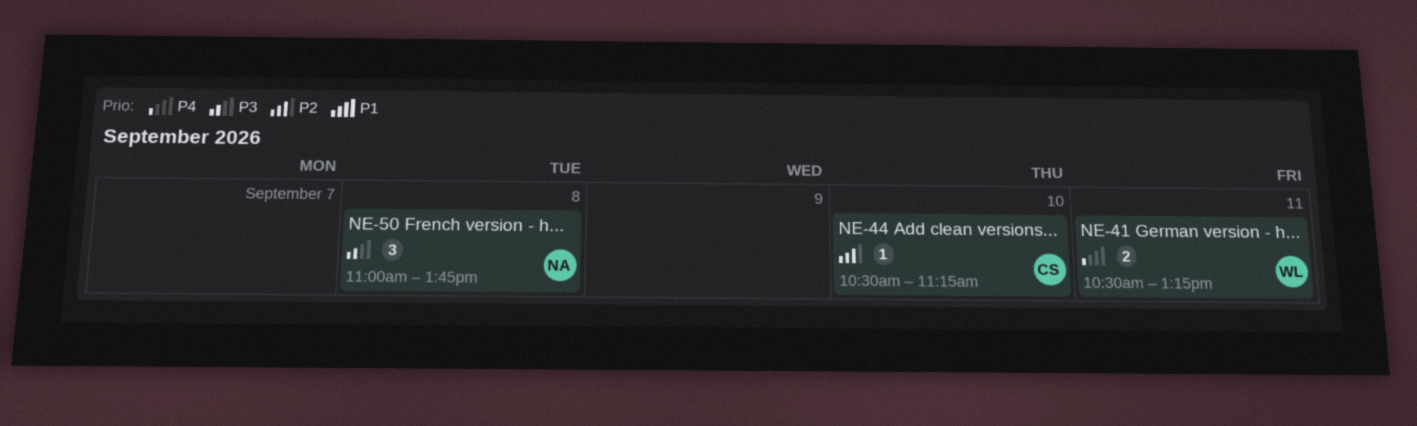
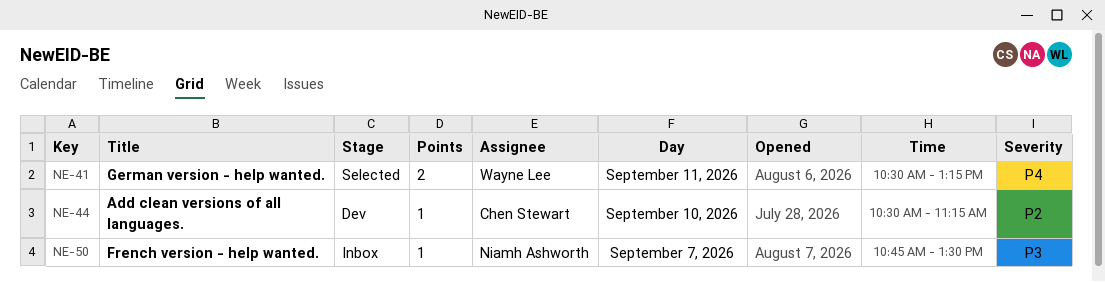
NE-50, estimate: 3 -> 1
NE-50, day: Sep 8 -> Sep 7
NE-50, begins: 11:00 -> 10:45
NE-50, ends: 13:45 -> 13:30

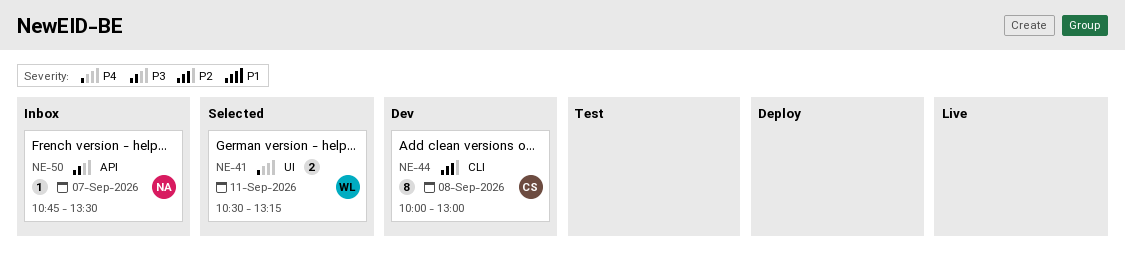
NE-44, estimate: 1 -> 8
NE-44, day: Sep 10 -> Sep 8
NE-44, begins: 10:30 -> 10:00
NE-44, ends: 11:15 -> 13:00

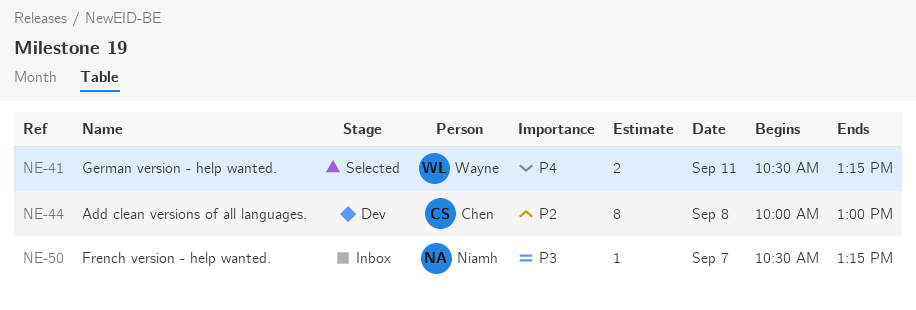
NE-50, begins: 10:45 -> 10:30
NE-50, ends: 13:30 -> 13:15

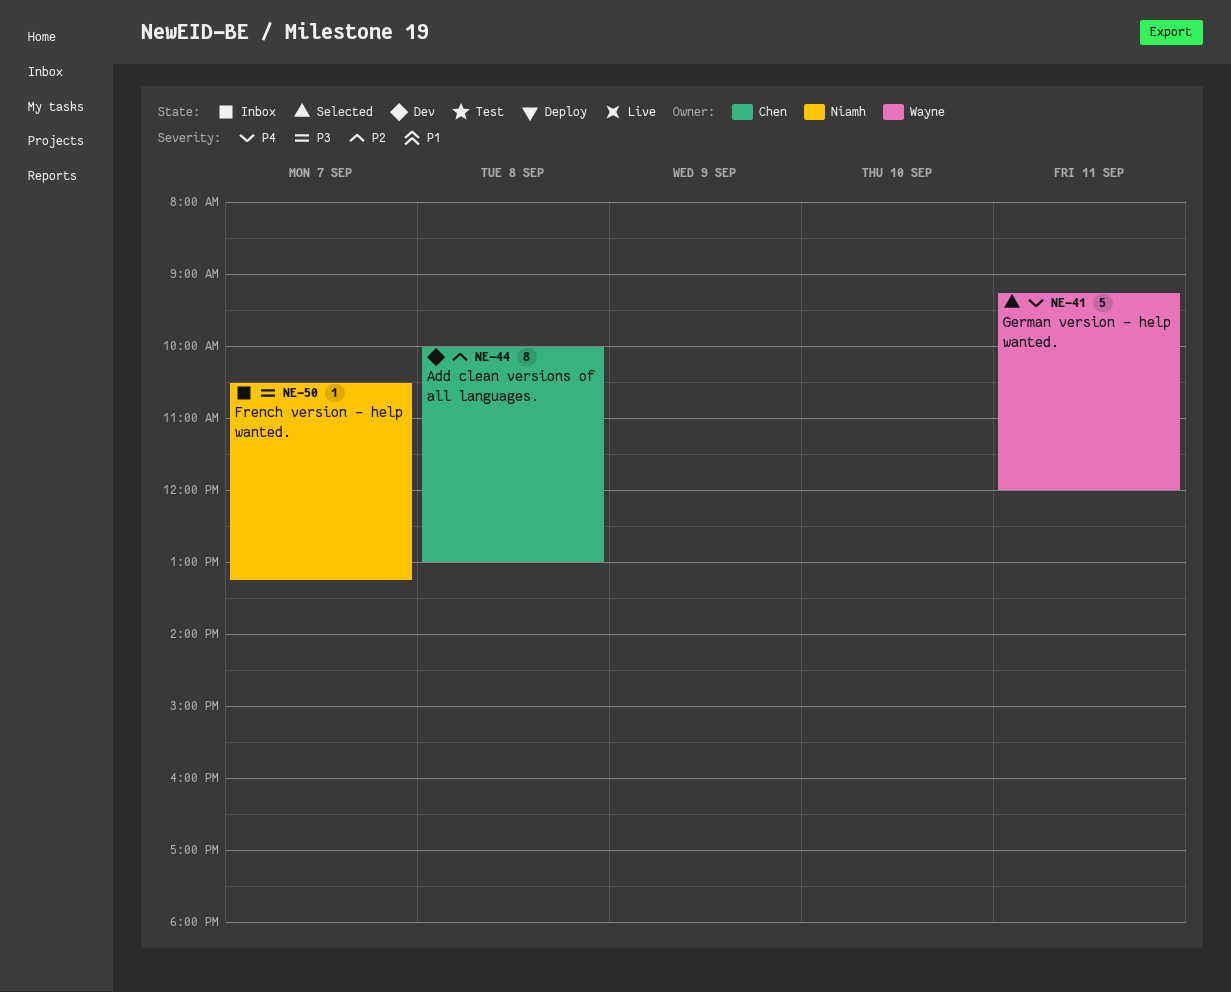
NE-41, estimate: 2 -> 5
NE-41, begins: 10:30 -> 09:15
NE-41, ends: 13:15 -> 12:00

